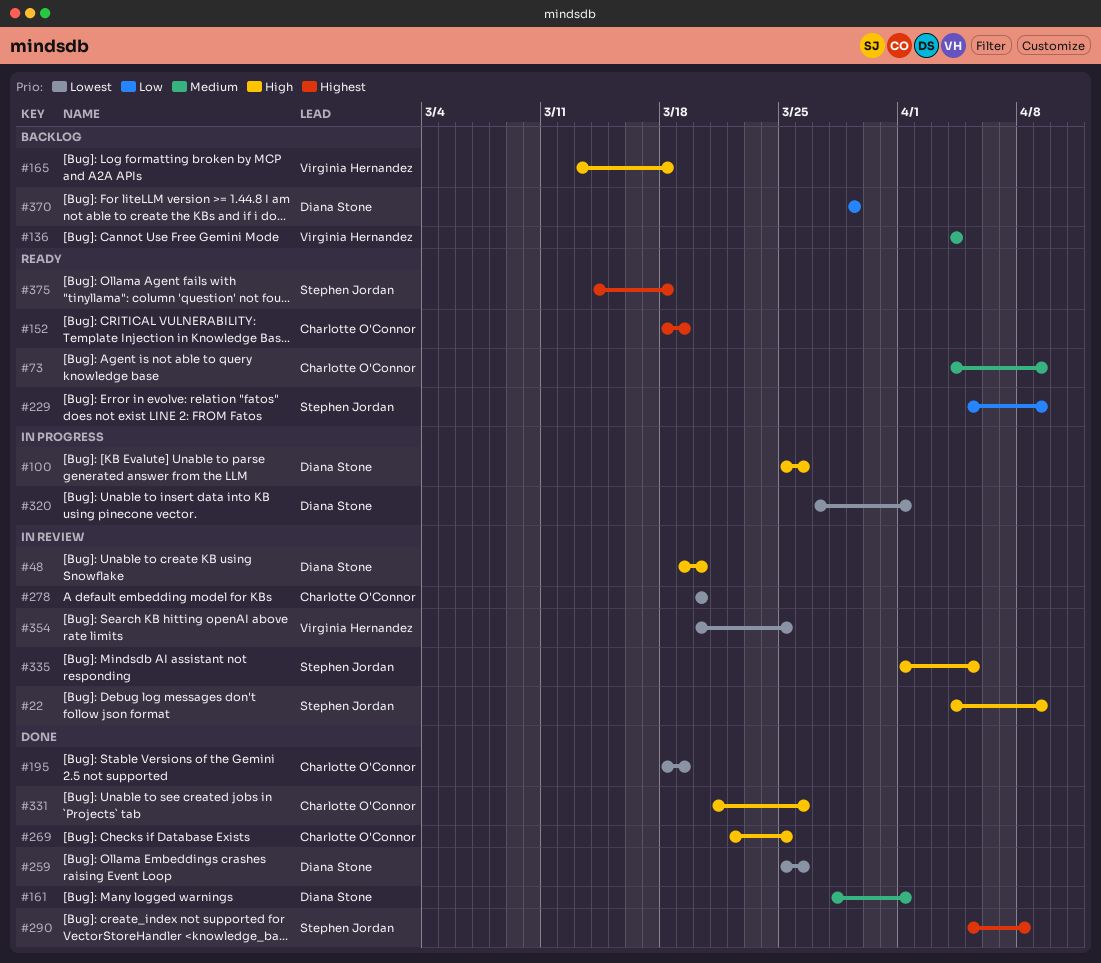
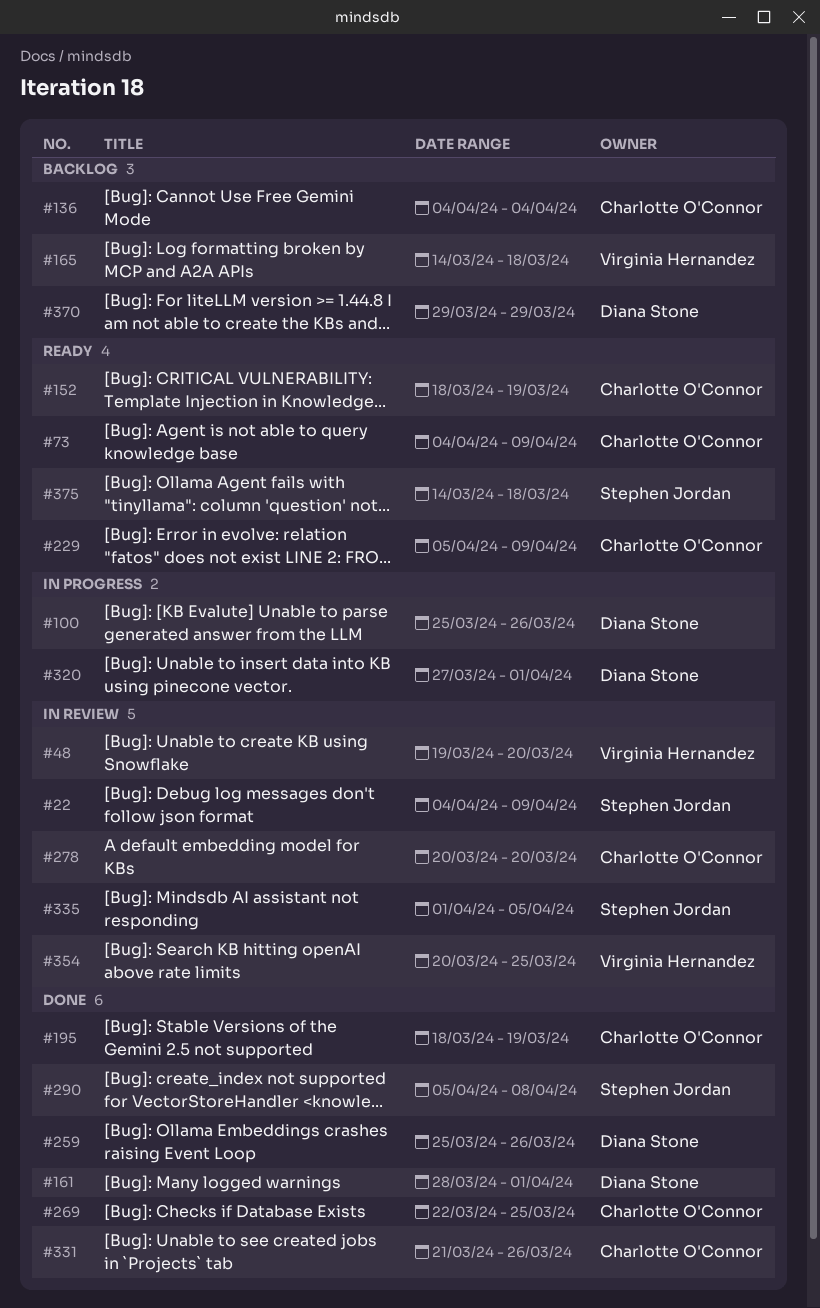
#48, owner: Diana Stone -> Virginia Hernandez
#136, owner: Virginia Hernandez -> Charlotte O'Connor
#165, start: Mar 13 -> Mar 14
#229, owner: Stephen Jordan -> Charlotte O'Connor

